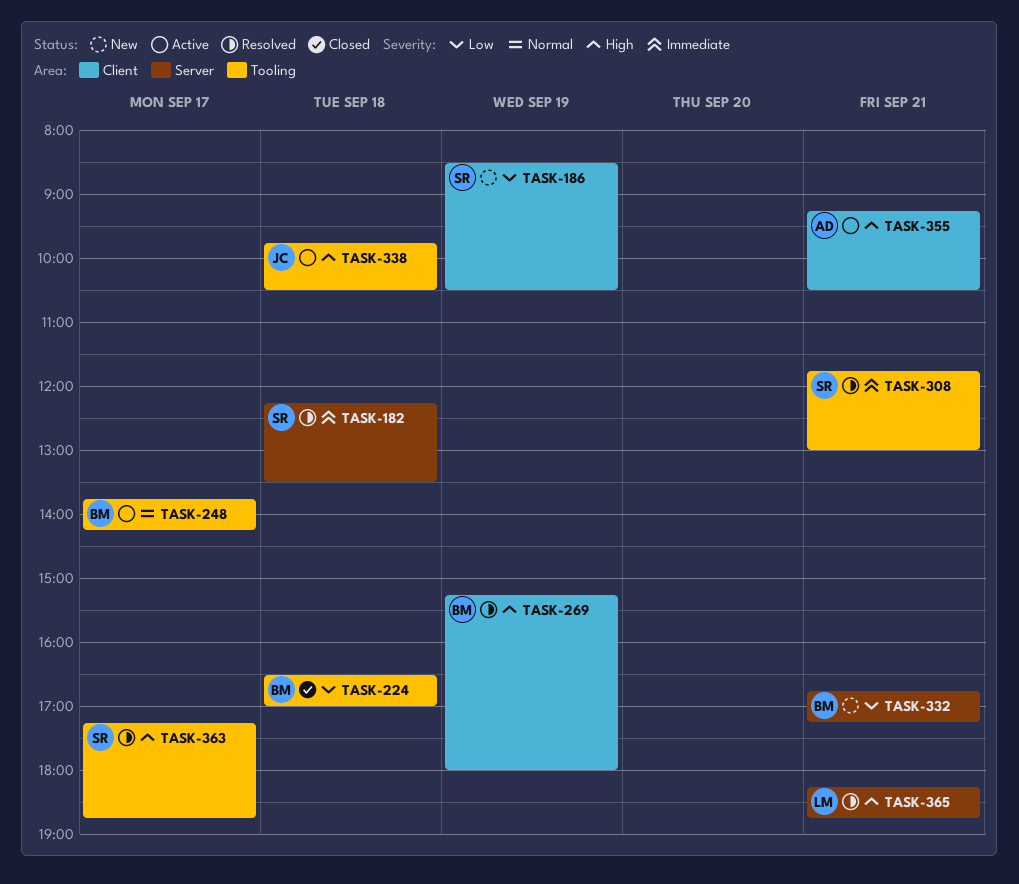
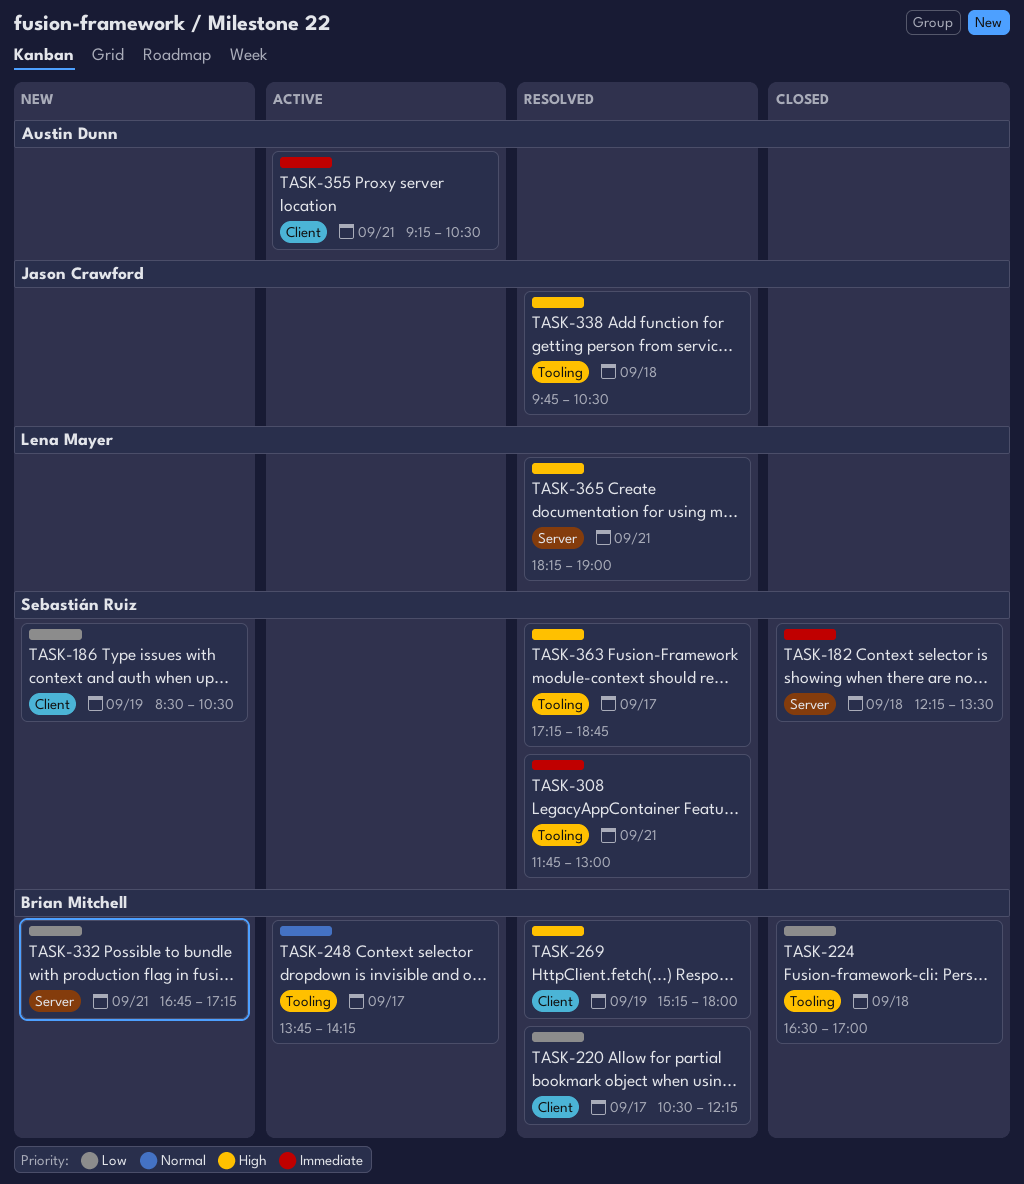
TASK-182, status: Resolved -> Closed
TASK-220: none -> present
TASK-338, status: Active -> Resolved
TASK-355, priority: High -> Immediate
TASK-365, ends: 18:45 -> 19:00

